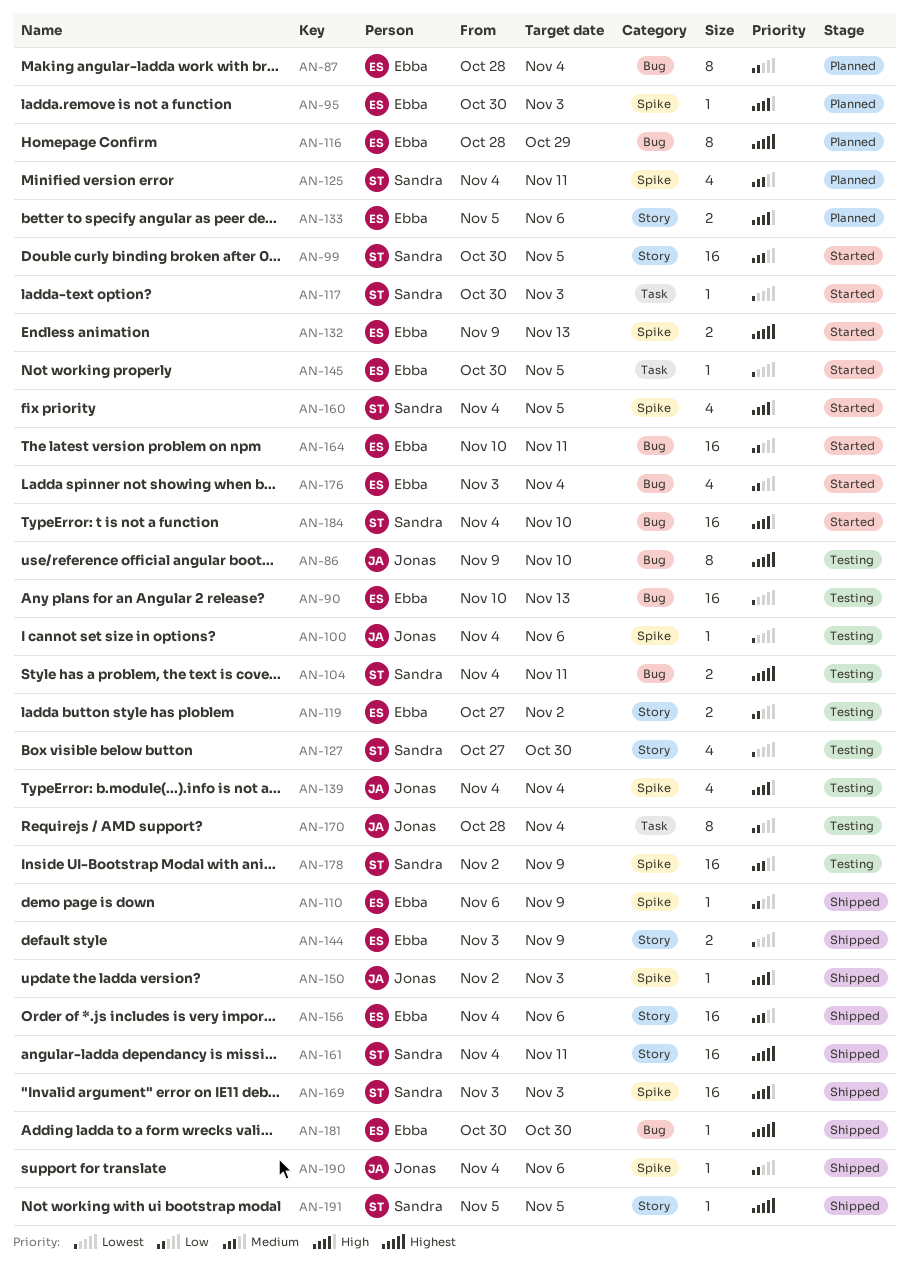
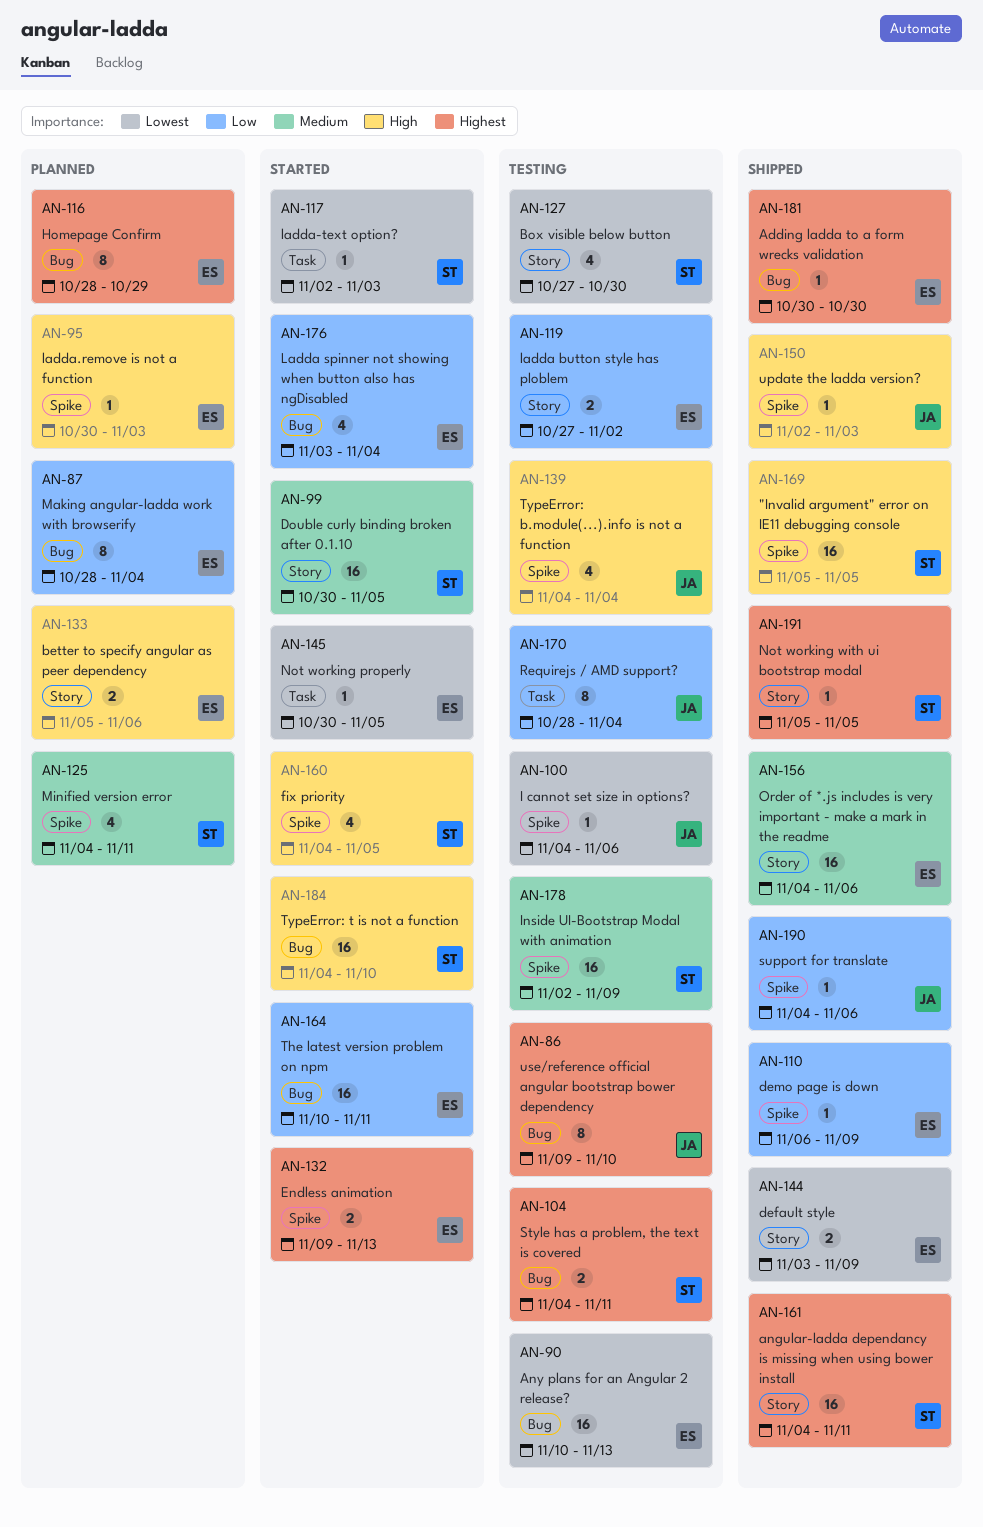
AN-117, start: Oct 30 -> Nov 2
AN-169, start: Nov 3 -> Nov 5
AN-169, due: Nov 3 -> Nov 5

